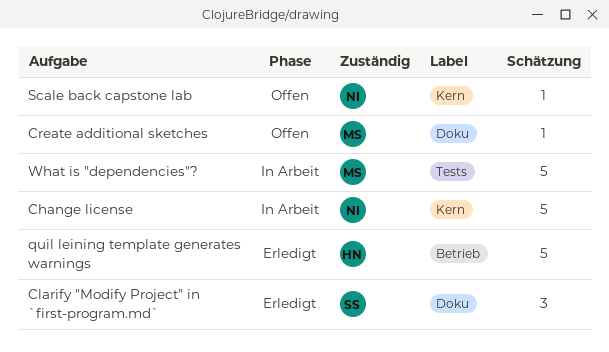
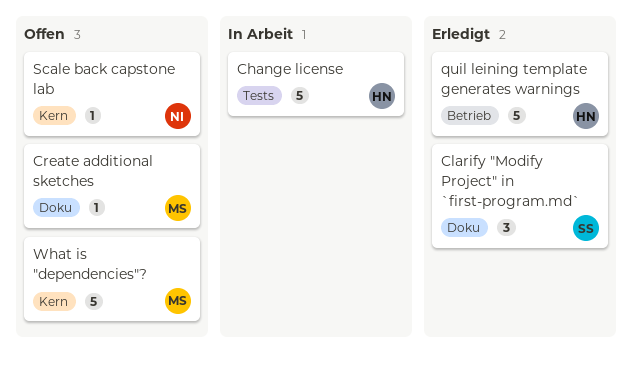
Change license, owner: NI -> HN
Change license, label: Kern -> Tests
What is "dependencies"?, status: In Arbeit -> Offen
What is "dependencies"?, label: Tests -> Kern

